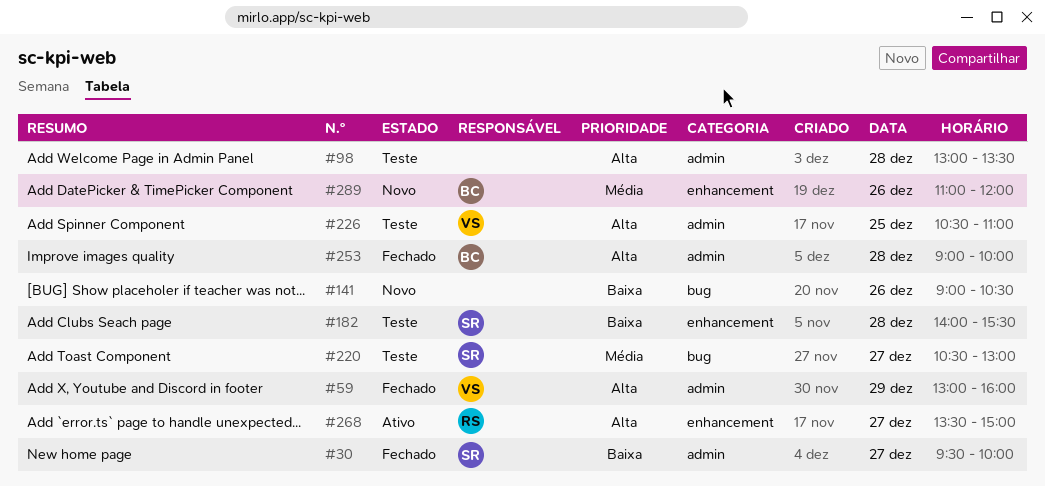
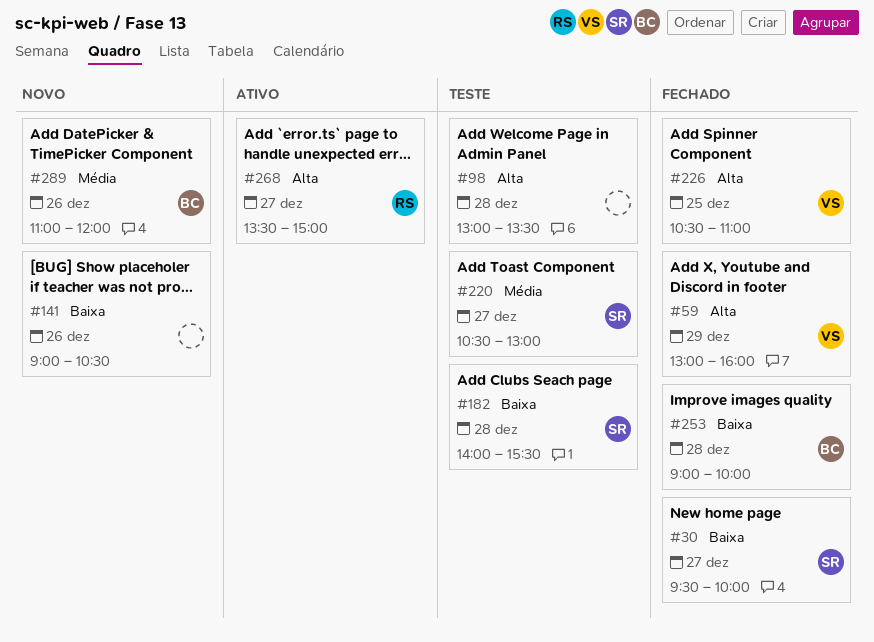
#226, status: Teste -> Fechado
#253, priority: Alta -> Baixa

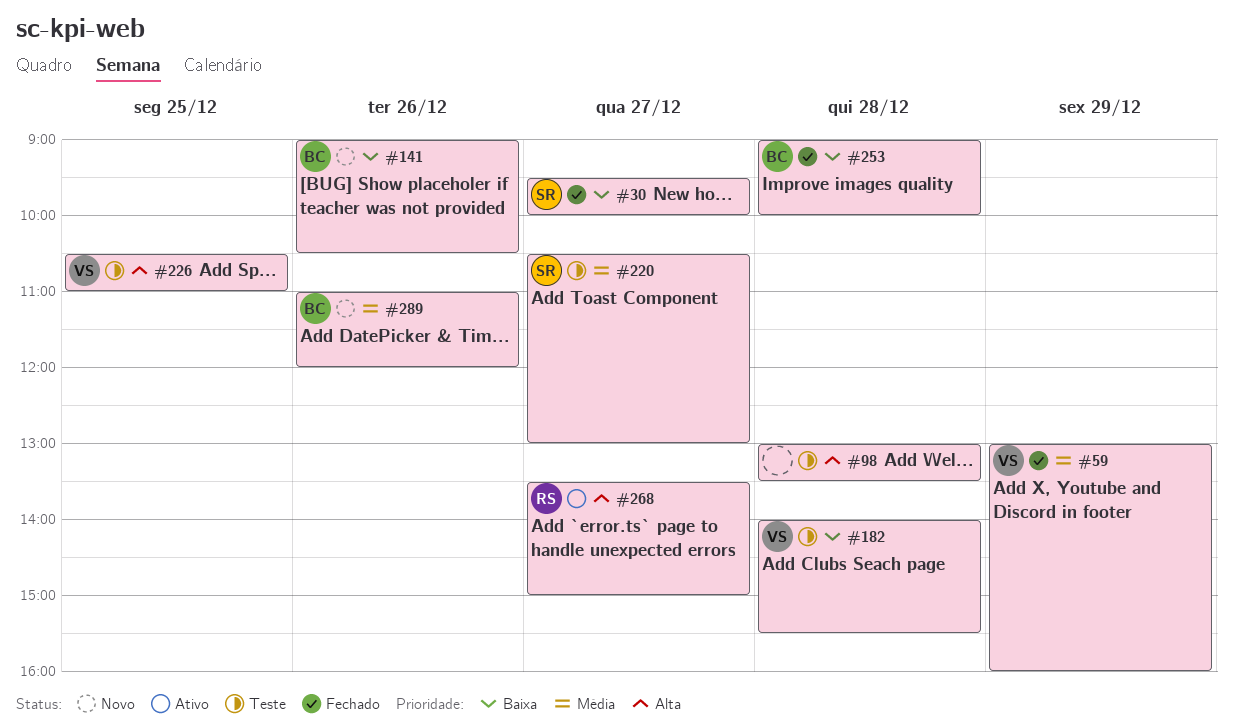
#59, priority: Alta -> Média
#141, owner: none -> BC
#182, owner: SR -> VS
#226, status: Fechado -> Teste

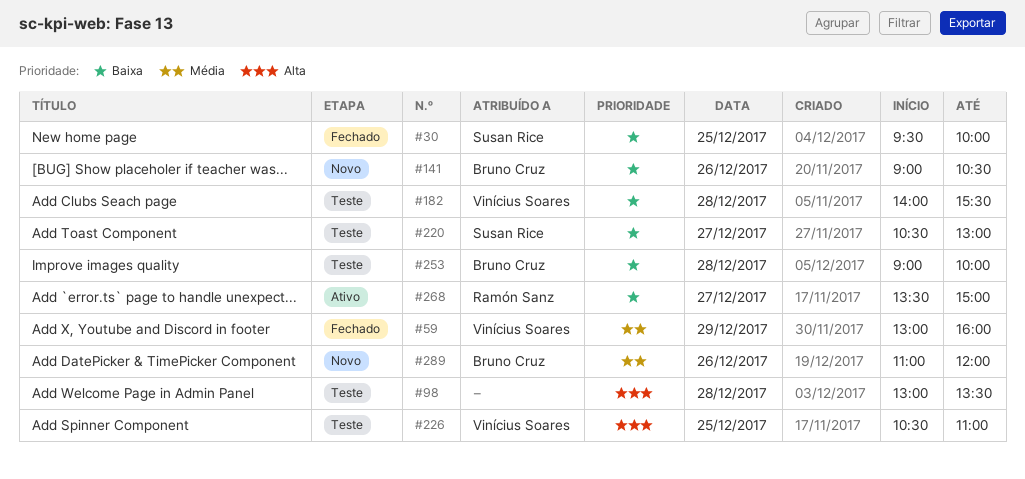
#30, day: Dec 27 -> Dec 25
#220, priority: Média -> Baixa
#253, status: Fechado -> Teste
#268, priority: Alta -> Baixa

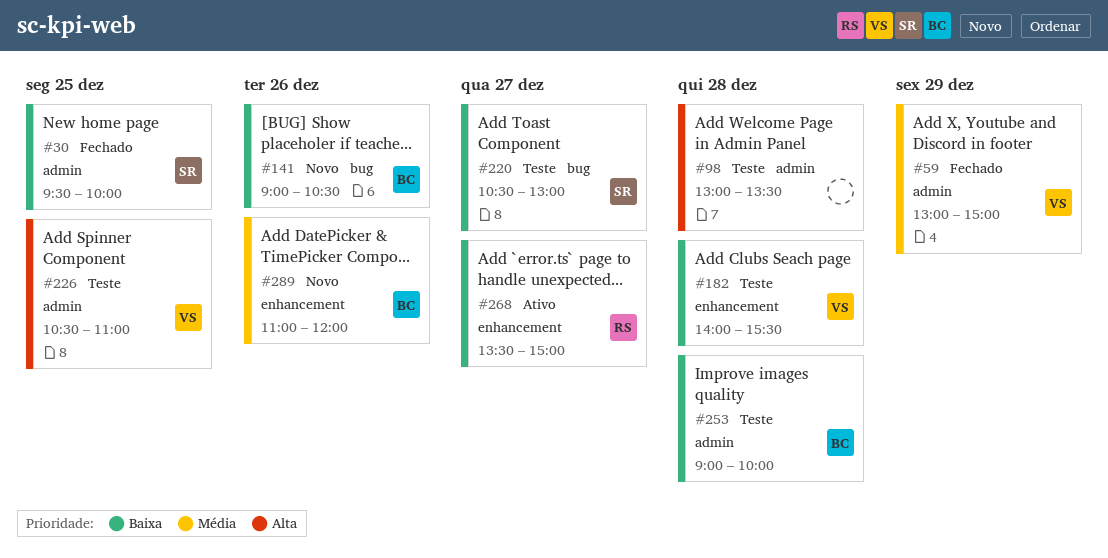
#59, ends: 16:00 -> 15:00

